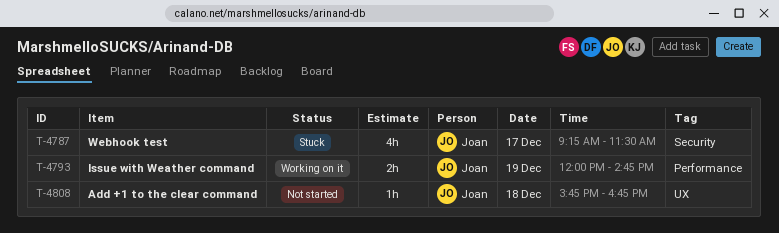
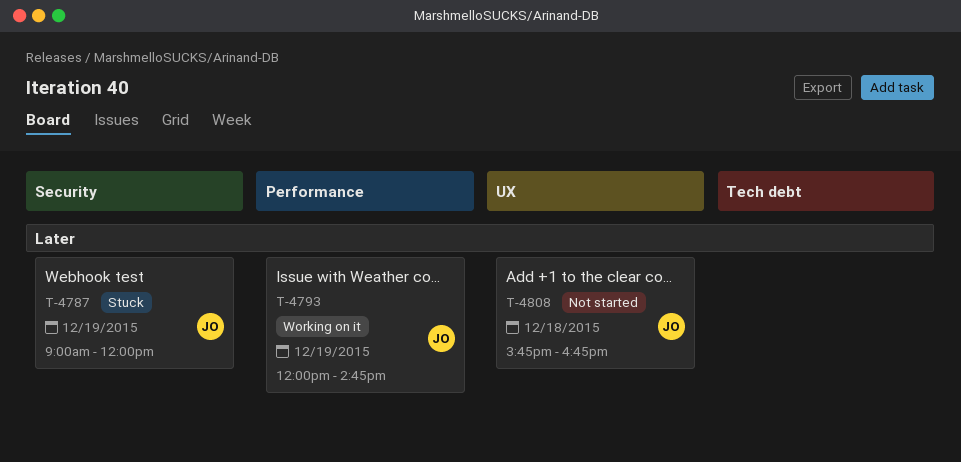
T-4787, day: Dec 17 -> Dec 19
T-4787, begins: 09:15 -> 09:00
T-4787, ends: 11:30 -> 12:00

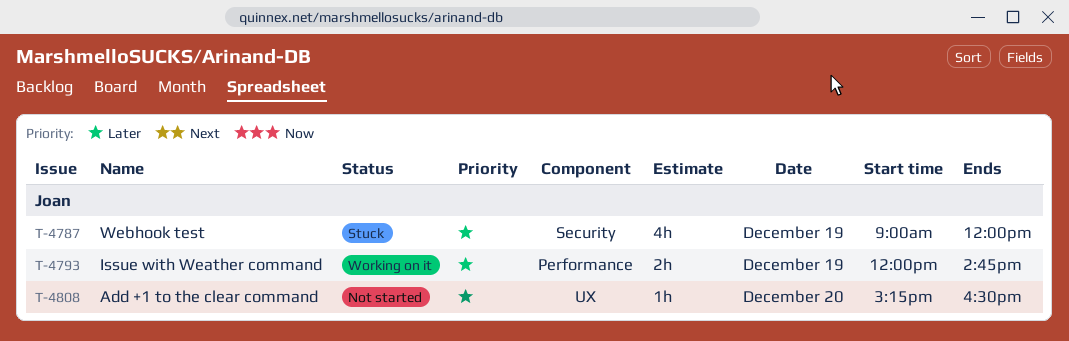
T-4808, day: Dec 18 -> Dec 20
T-4808, begins: 15:45 -> 15:15
T-4808, ends: 16:45 -> 16:30

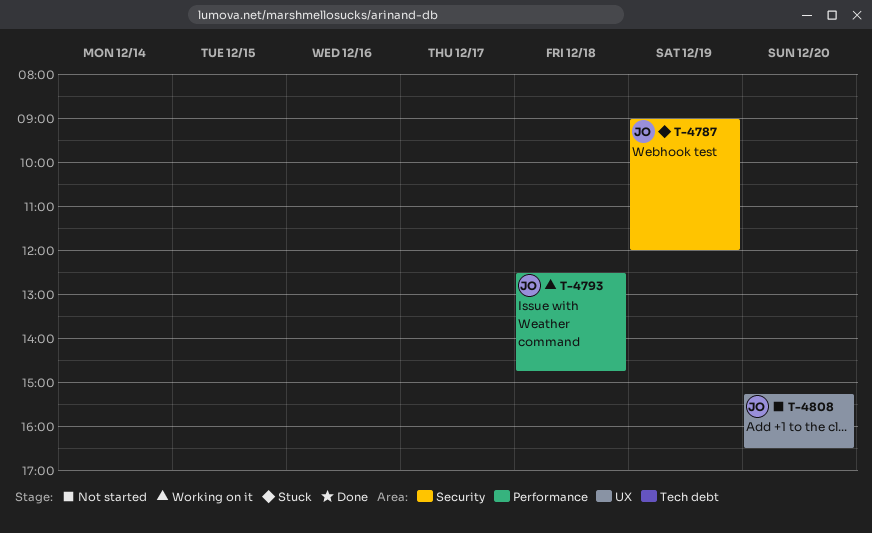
T-4793, day: Dec 19 -> Dec 18
T-4793, begins: 12:00 -> 12:30

